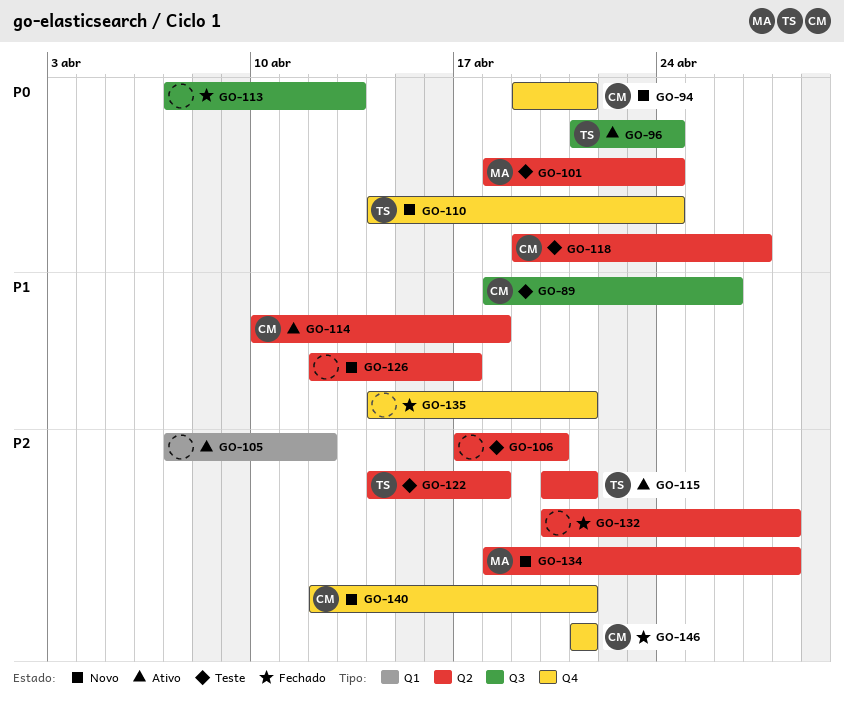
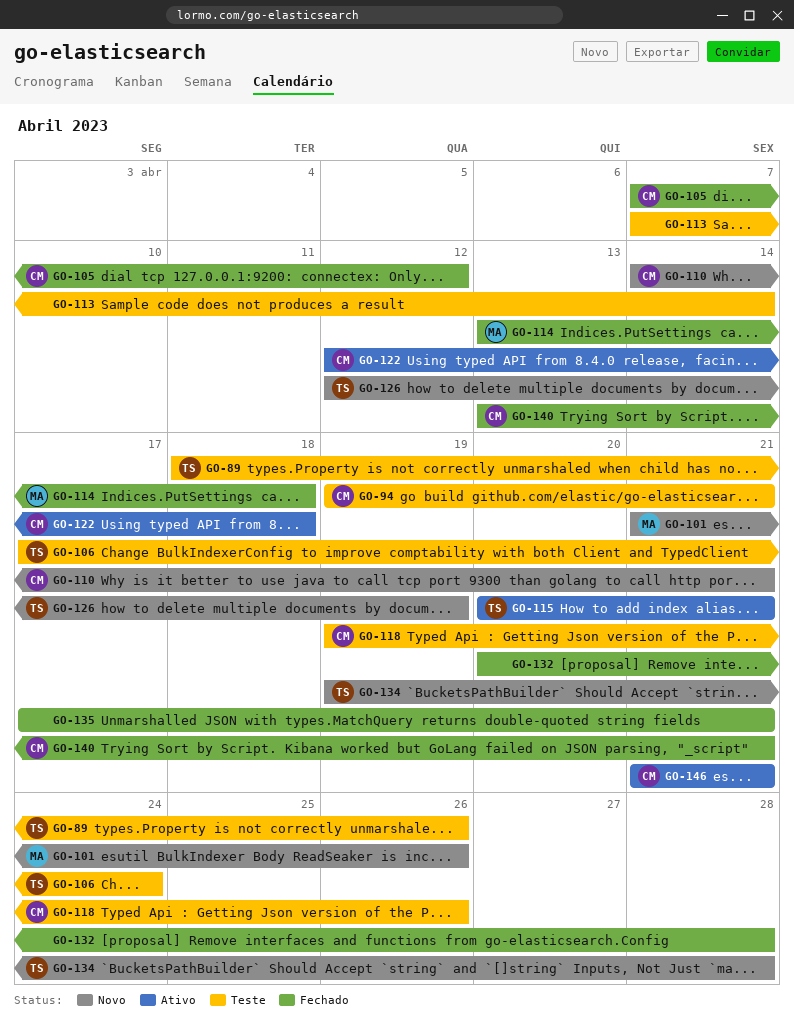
GO-89, owner: CM -> TS
GO-94, status: Novo -> Teste
GO-96: present -> none
GO-101, status: Teste -> Novo
GO-101, start: Apr 18 -> Apr 21
GO-101, due: Apr 24 -> Apr 26
GO-105, status: Ativo -> Fechado
GO-105, owner: none -> CM
GO-106, owner: none -> TS
GO-106, due: Apr 20 -> Apr 24
GO-110, owner: TS -> CM
GO-110, due: Apr 24 -> Apr 21
GO-113, status: Fechado -> Teste
GO-113, due: Apr 13 -> Apr 14
GO-114, status: Ativo -> Fechado
GO-114, owner: CM -> MA
GO-114, start: Apr 10 -> Apr 13
GO-118, due: Apr 27 -> Apr 26
GO-122, status: Teste -> Ativo
GO-122, owner: TS -> CM
GO-122, start: Apr 14 -> Apr 12
GO-126, owner: none -> TS
GO-126, due: Apr 17 -> Apr 19
GO-134, owner: MA -> TS
GO-134, start: Apr 18 -> Apr 19
GO-135, start: Apr 14 -> Apr 17
GO-140, status: Novo -> Fechado
GO-140, start: Apr 12 -> Apr 13
GO-146, status: Fechado -> Ativo

